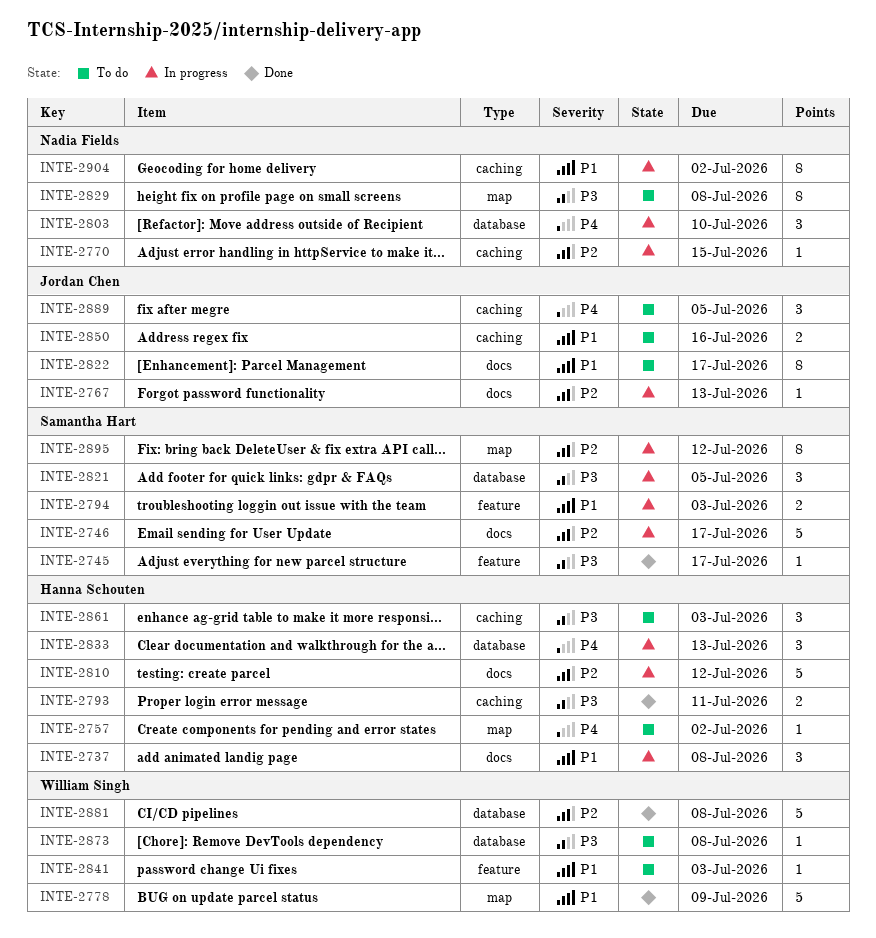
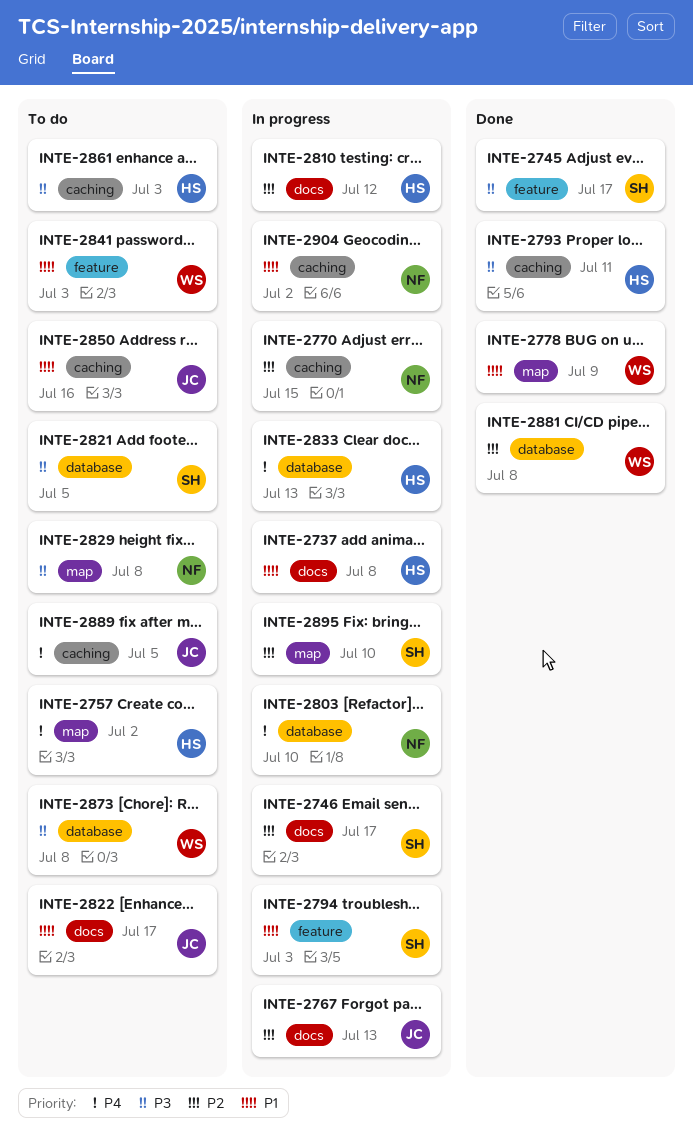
INTE-2821, status: In progress -> To do
INTE-2895, due: Jul 12 -> Jul 10

